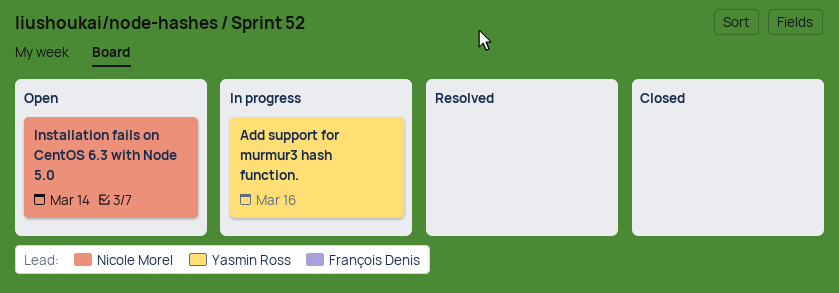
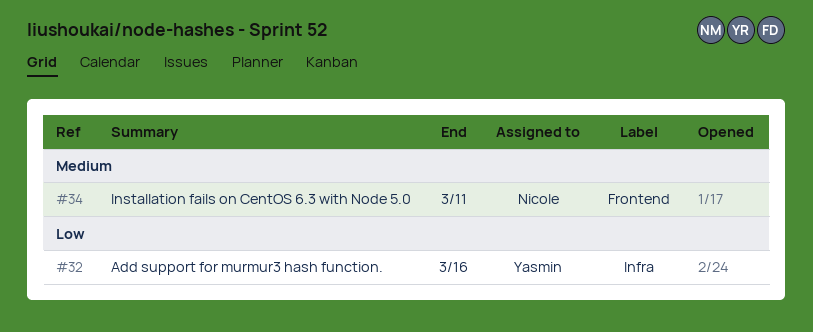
Installation fails on CentOS 6.3 with Node 5.0, due: Mar 14 -> Mar 11

